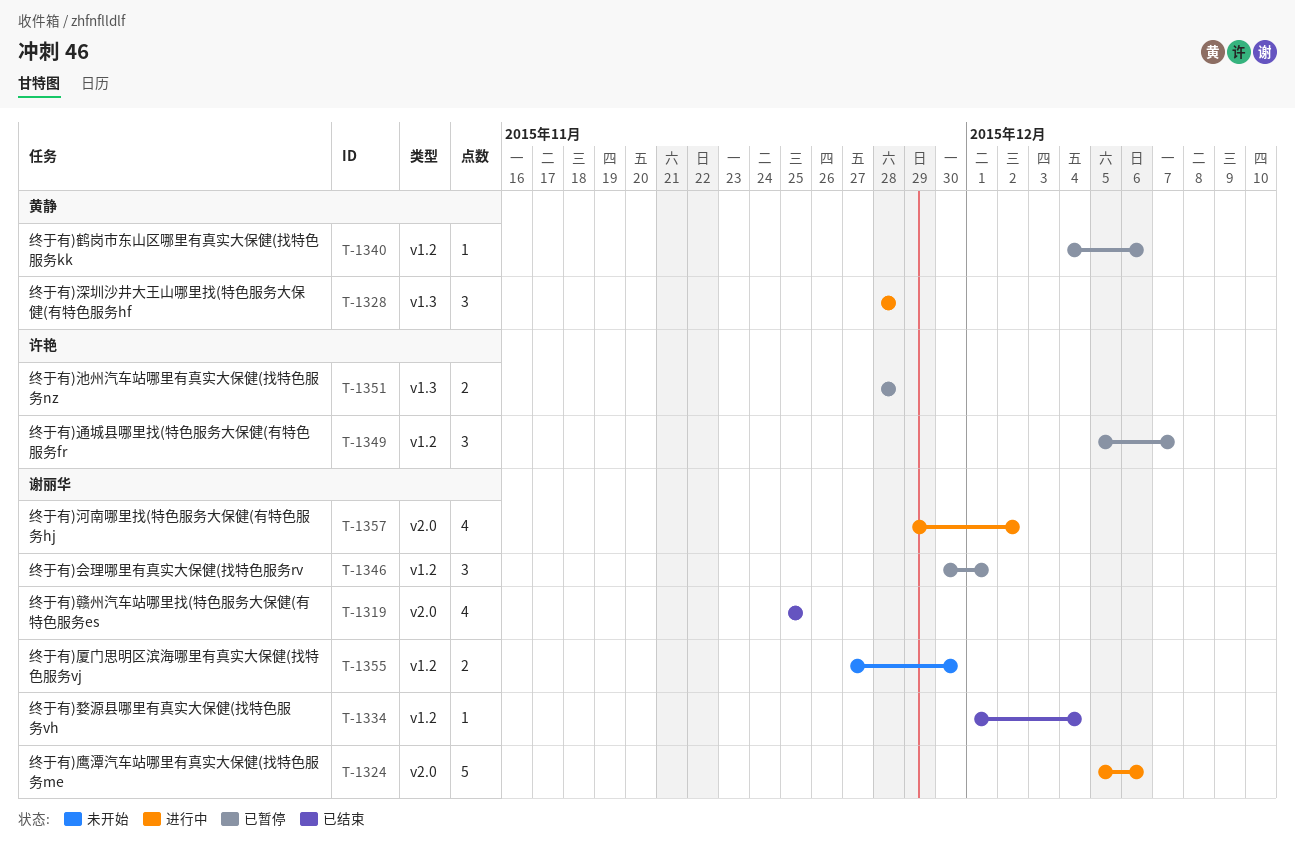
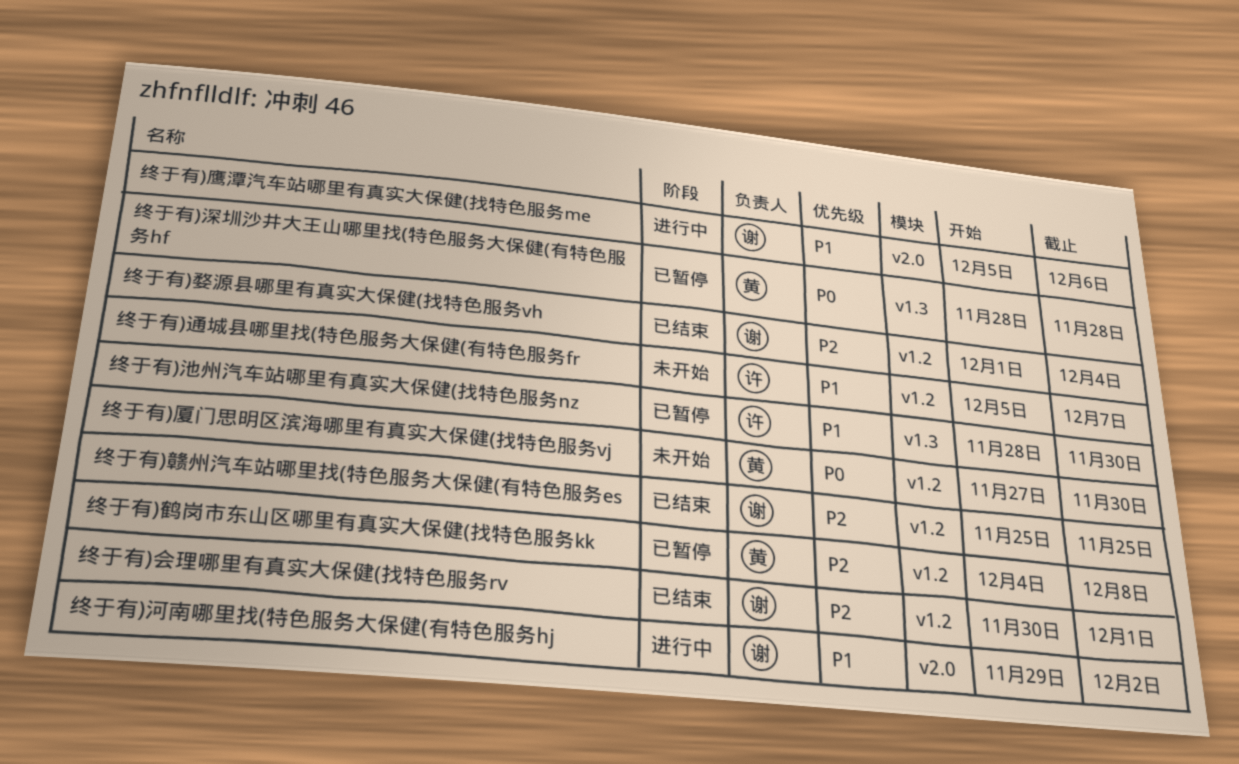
终于有)会理哪里有真实大保健(找特色服务rv, status: 已暂停 -> 已结束
终于有)厦门思明区滨海哪里有真实大保健(找特色服务vj, owner: 谢丽华 -> 黄静
终于有)池州汽车站哪里有真实大保健(找特色服务nz, due: Nov 28 -> Nov 30
终于有)深圳沙井大王山哪里找(特色服务大保健(有特色服务hf, status: 进行中 -> 已暂停
终于有)赣州汽车站哪里找(特色服务大保健(有特色服务es, label: v2.0 -> v1.2
终于有)通城县哪里找(特色服务大保健(有特色服务fr, status: 已暂停 -> 未开始
终于有)鹤岗市东山区哪里有真实大保健(找特色服务kk, due: Dec 6 -> Dec 8

